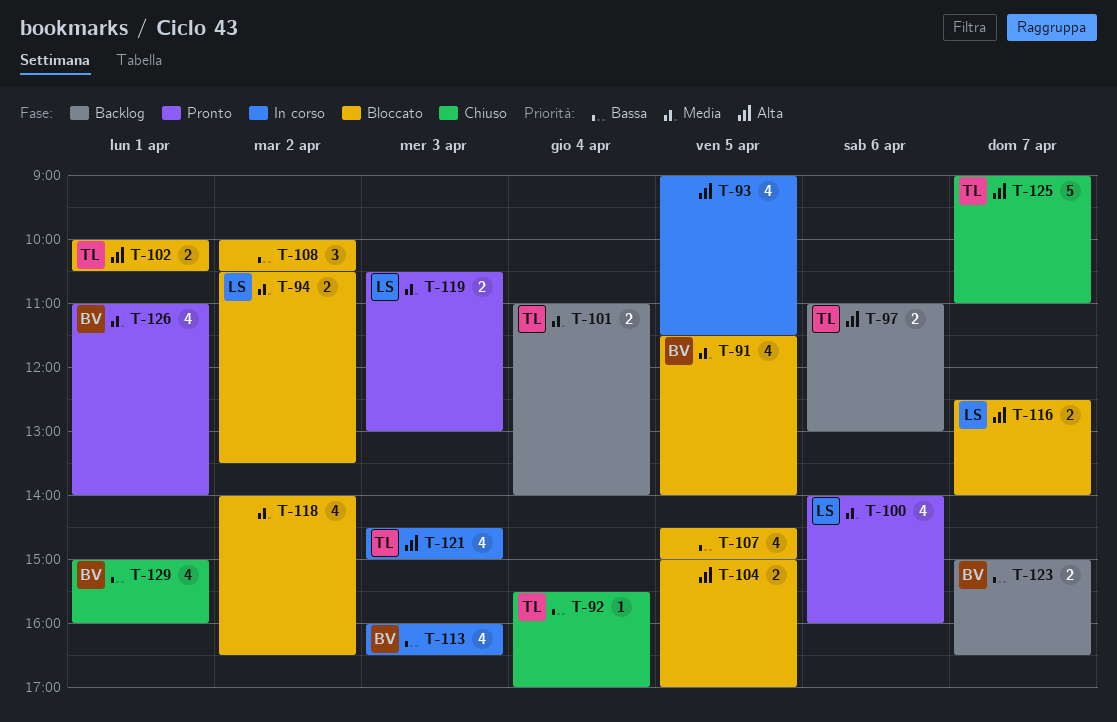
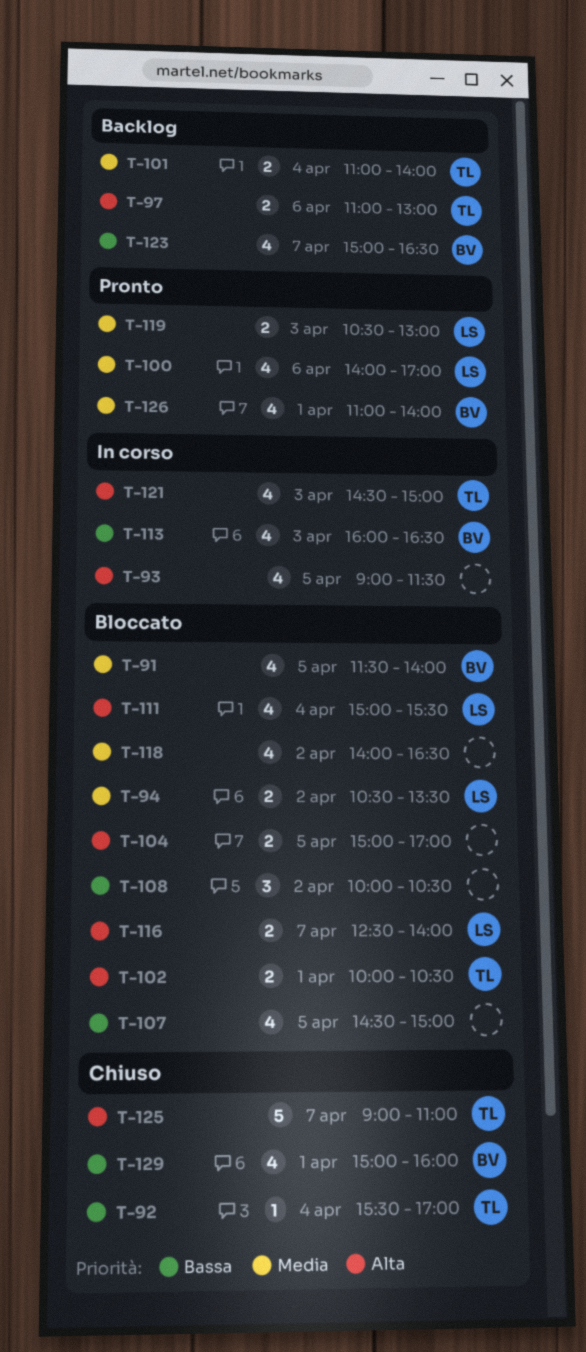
T-100, ends: 16:00 -> 17:00
T-111: none -> present
T-123, estimate: 2 -> 4

